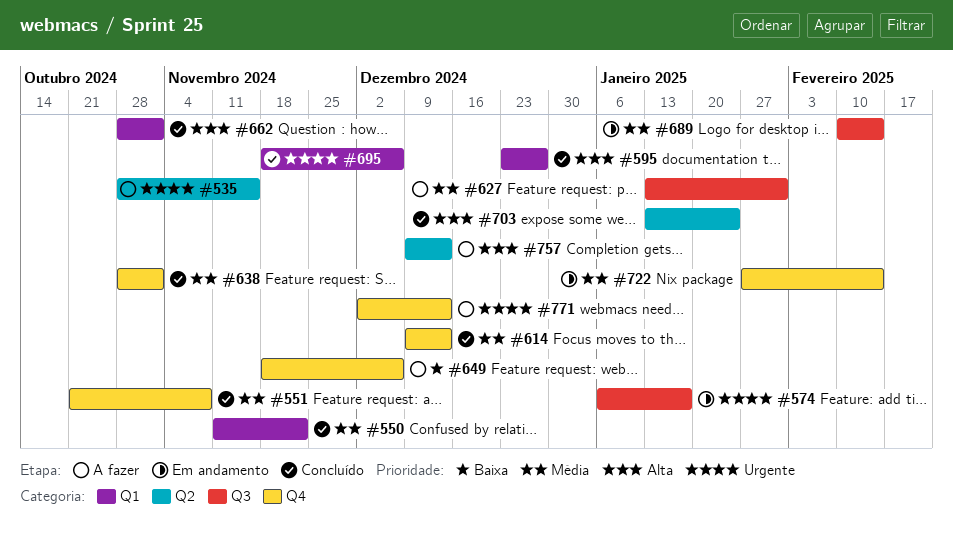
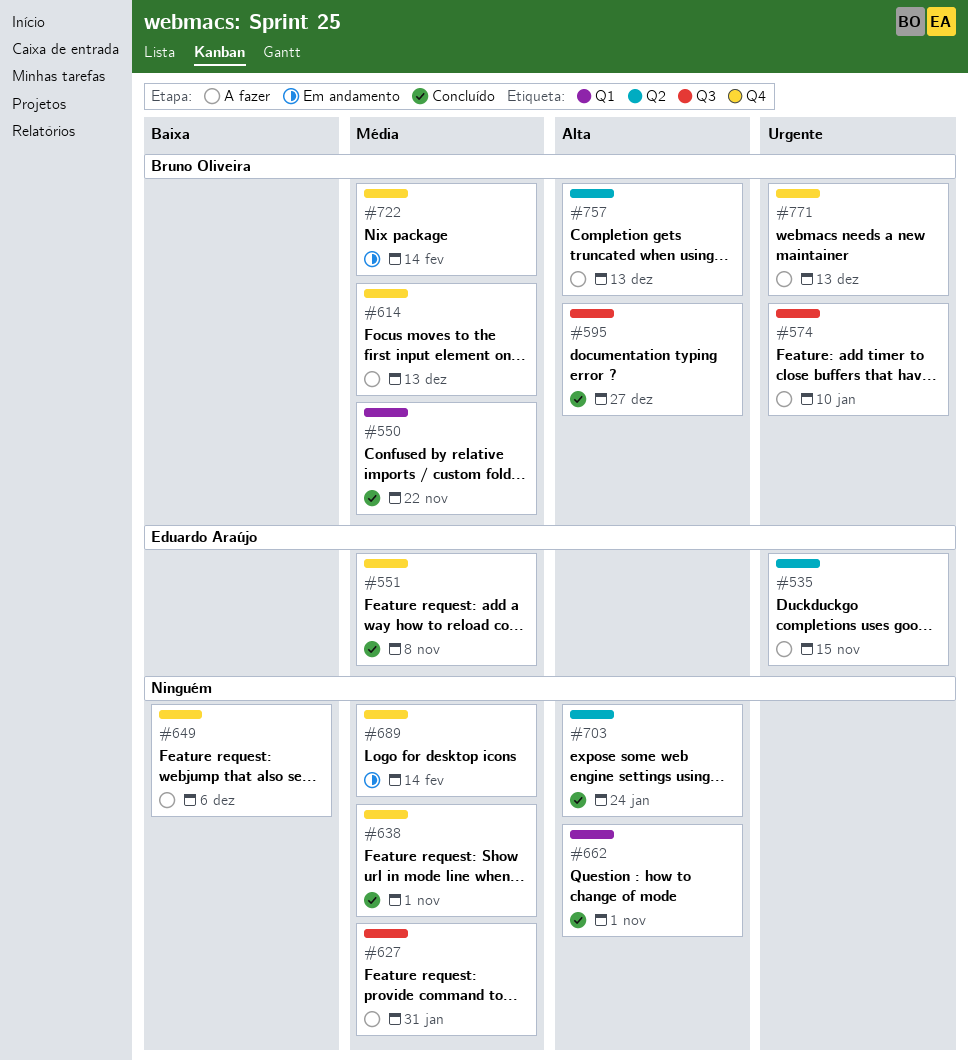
#574, status: Em andamento -> A fazer
#574, due: Jan 17 -> Jan 10
#595, label: Q1 -> Q3
#614, status: Concluído -> A fazer
#689, label: Q3 -> Q4
#695: present -> none

